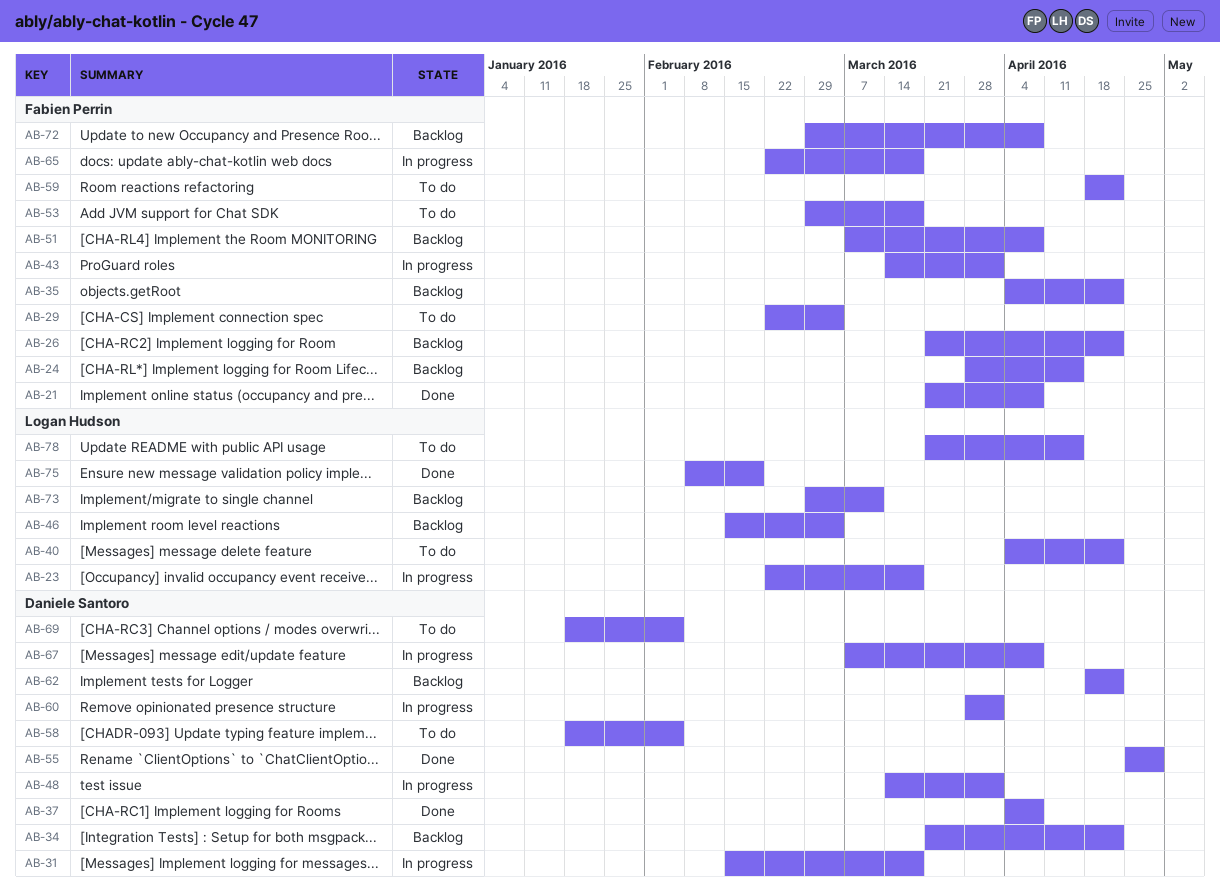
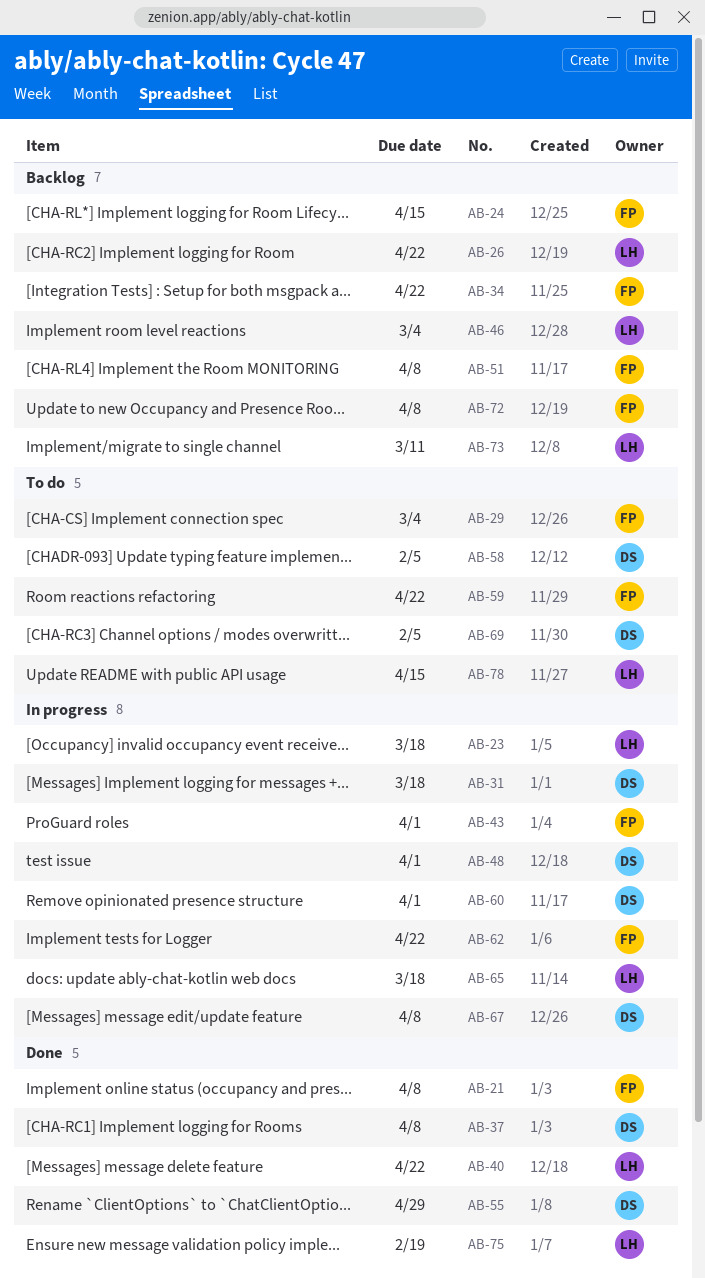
AB-26, owner: Fabien Perrin -> Logan Hudson
AB-34, owner: Daniele Santoro -> Fabien Perrin
AB-35: present -> none
AB-40, status: To do -> Done
AB-53: present -> none
AB-62, status: Backlog -> In progress
AB-62, owner: Daniele Santoro -> Fabien Perrin
AB-65, owner: Fabien Perrin -> Logan Hudson

